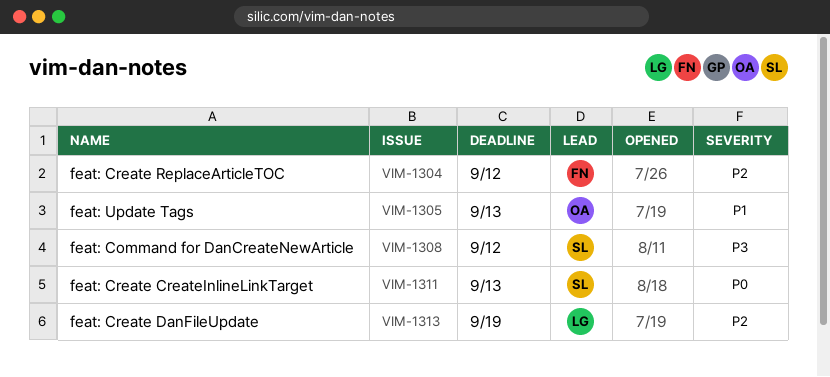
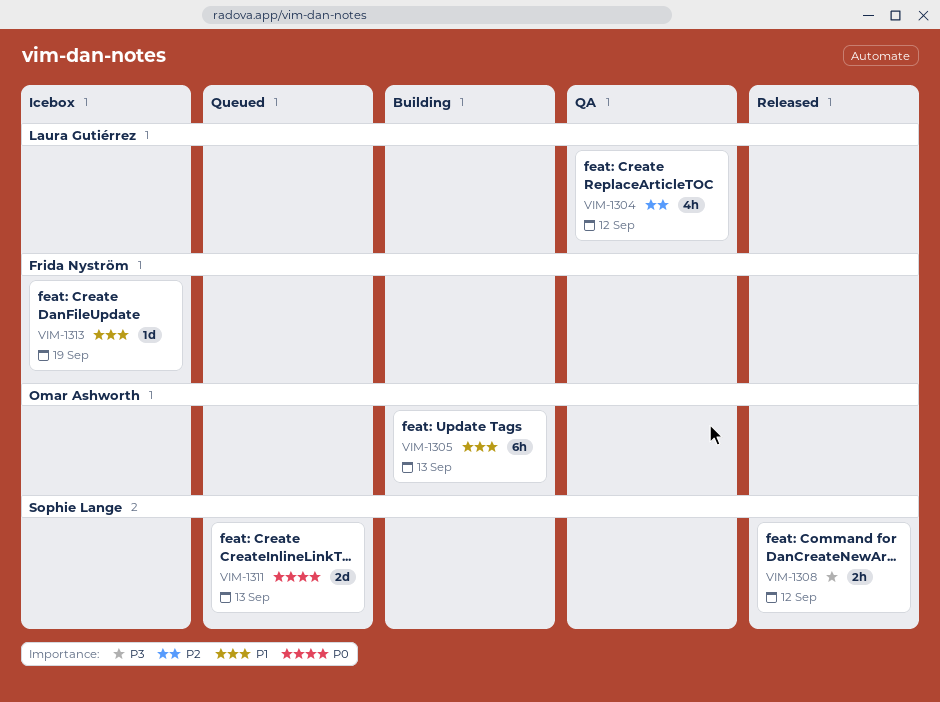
VIM-1304, owner: Frida Nyström -> Laura Gutiérrez
VIM-1313, owner: Laura Gutiérrez -> Frida Nyström
VIM-1313, priority: P2 -> P1

